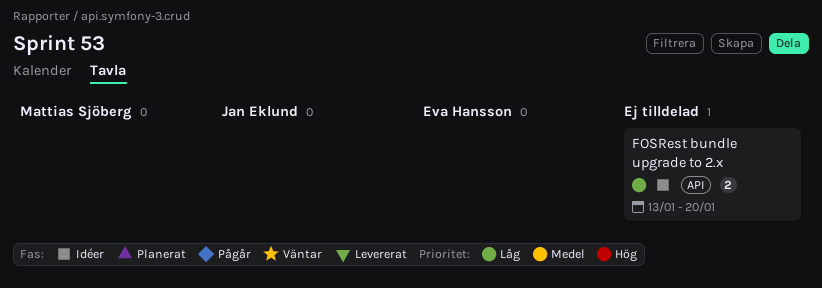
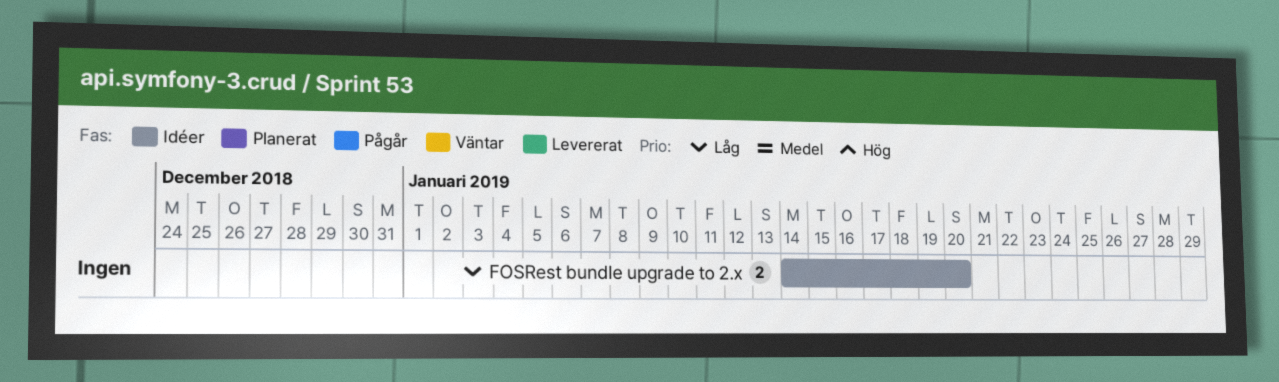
FOSRest bundle upgrade to 2.x, start: Jan 13 -> Jan 14

